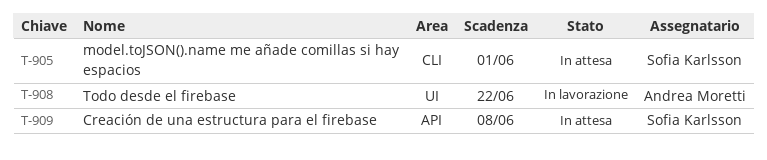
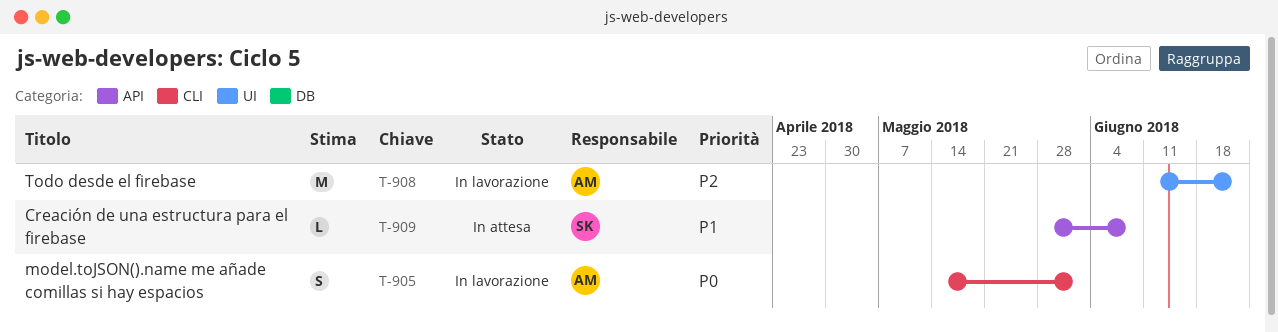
T-905, status: In attesa -> In lavorazione
T-905, owner: Sofia Karlsson -> Andrea Moretti

